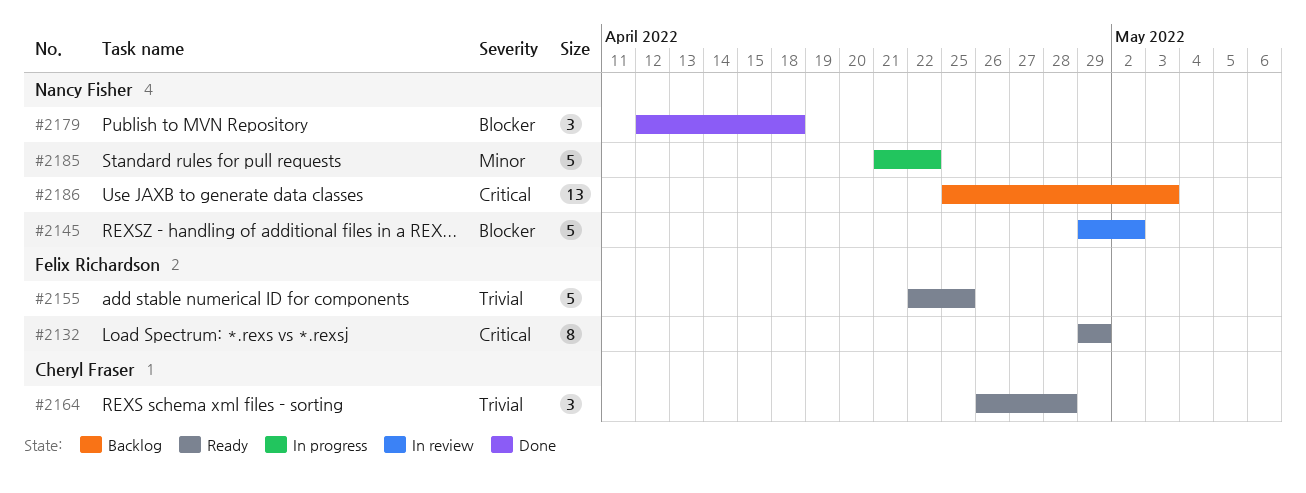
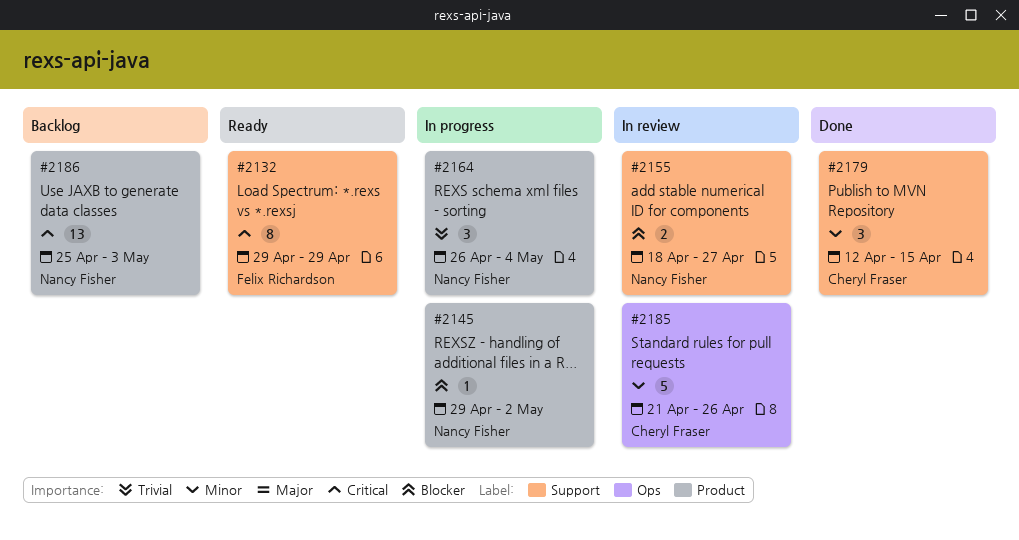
#2145, status: In review -> In progress
#2145, estimate: 5 -> 1
#2155, status: Ready -> In review
#2155, owner: Felix Richardson -> Nancy Fisher
#2155, priority: Trivial -> Blocker
#2155, estimate: 5 -> 2
#2155, start: Apr 22 -> Apr 18
#2155, due: Apr 25 -> Apr 27
#2164, status: Ready -> In progress
#2164, owner: Cheryl Fraser -> Nancy Fisher
#2164, due: Apr 28 -> May 4
#2179, owner: Nancy Fisher -> Cheryl Fraser
#2179, priority: Blocker -> Minor
#2179, due: Apr 18 -> Apr 15
#2185, status: In progress -> In review
#2185, owner: Nancy Fisher -> Cheryl Fraser
#2185, due: Apr 22 -> Apr 26

